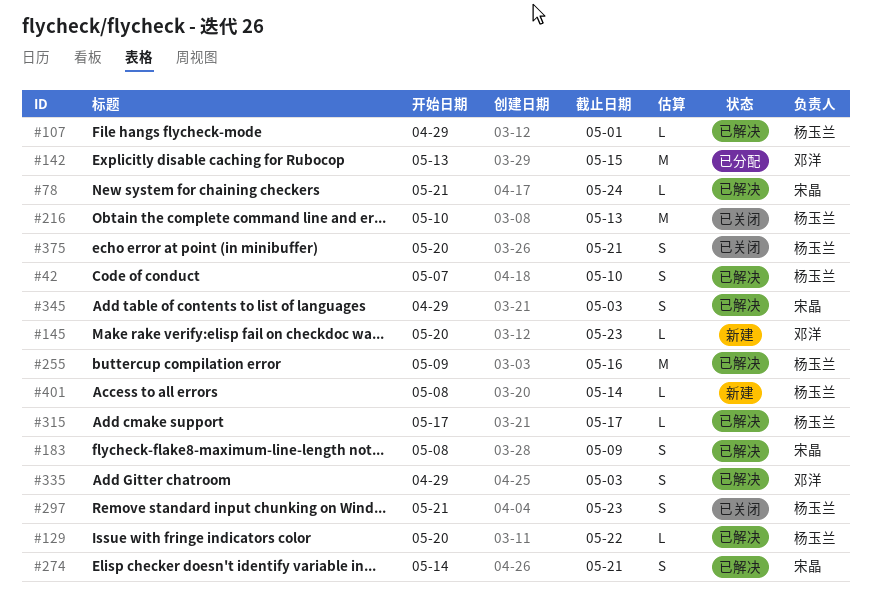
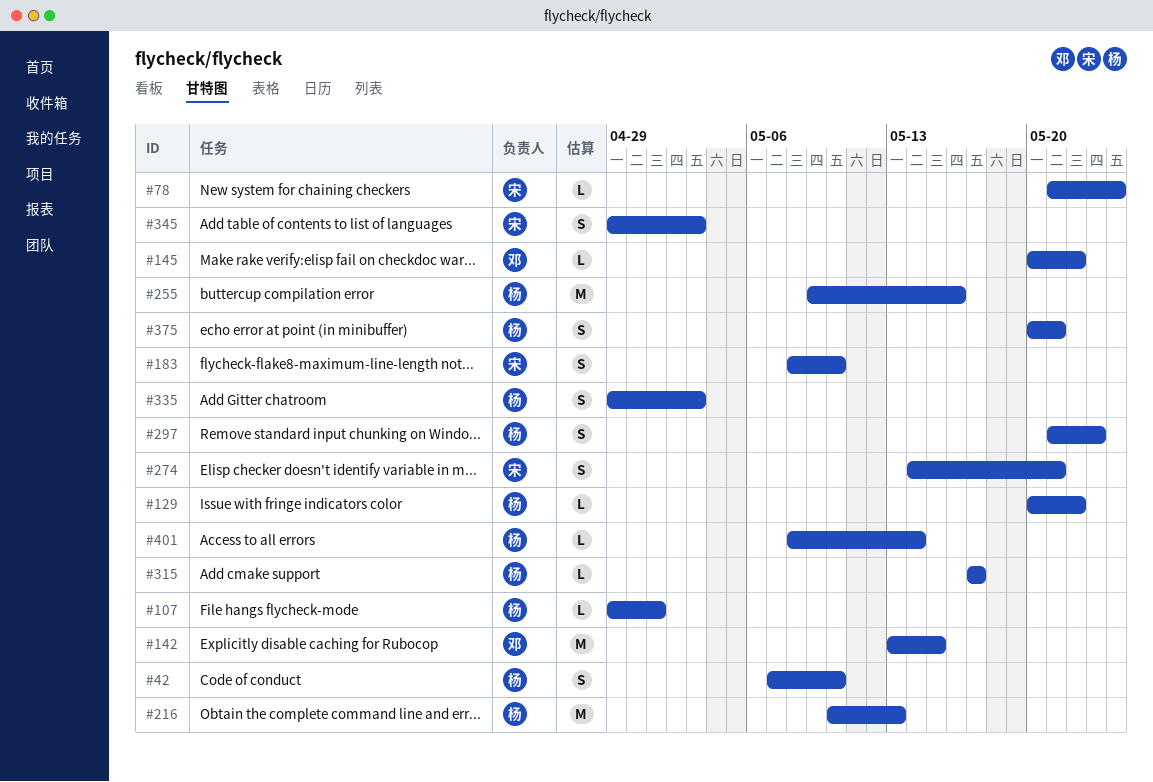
#145, due: May 23 -> May 22
#183, due: May 9 -> May 10
#335, owner: 邓洋 -> 杨玉兰

